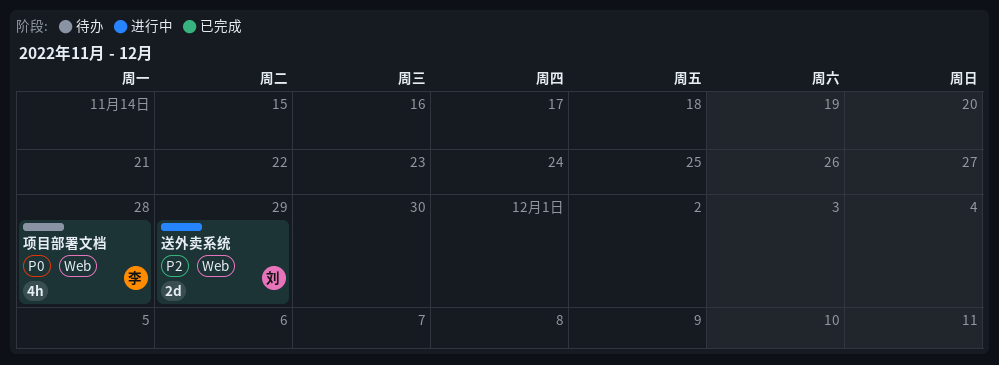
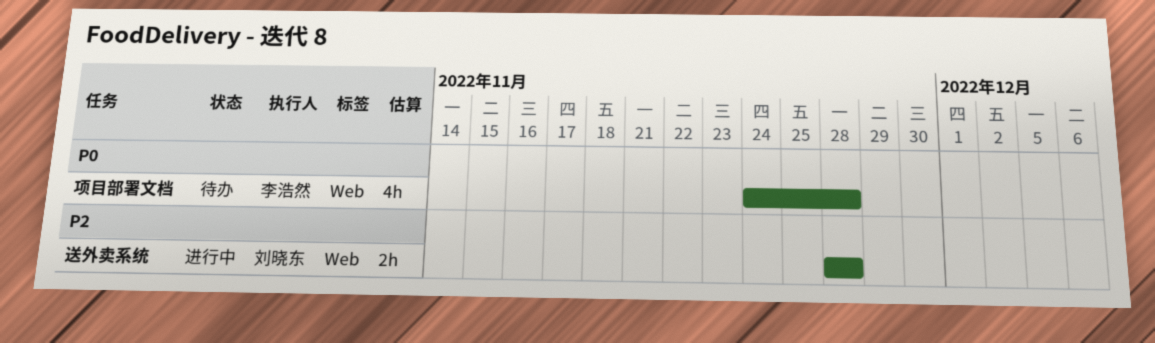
送外卖系统, estimate: 2d -> 2h
送外卖系统, due: Nov 29 -> Nov 28

